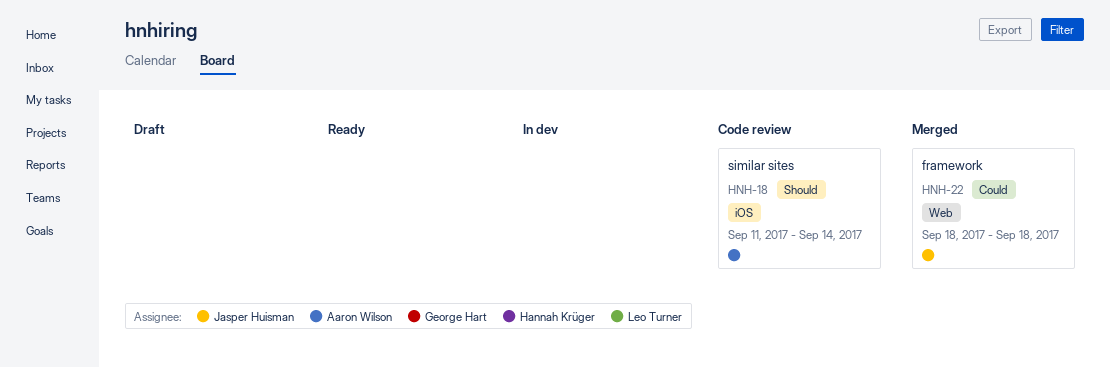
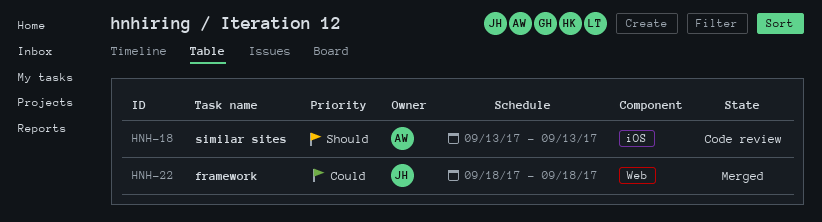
HNH-18, start: Sep 11 -> Sep 13
HNH-18, due: Sep 14 -> Sep 13

